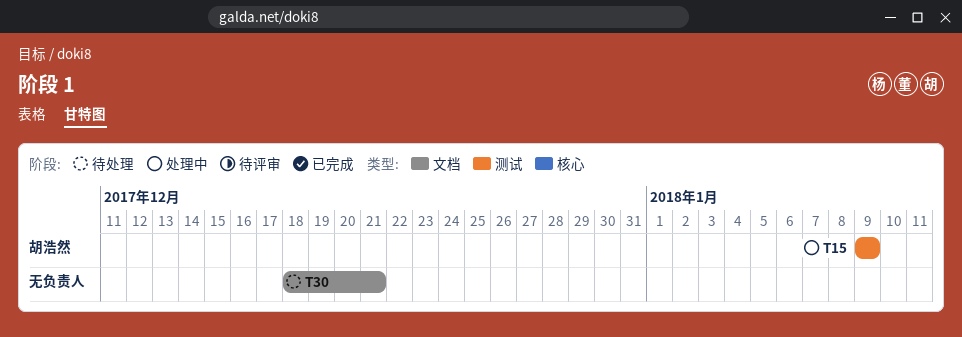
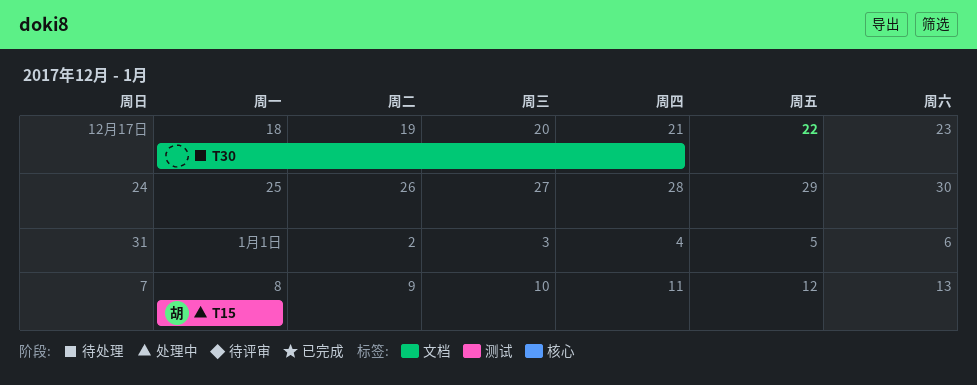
T15, start: Jan 9 -> Jan 8
T15, due: Jan 9 -> Jan 8

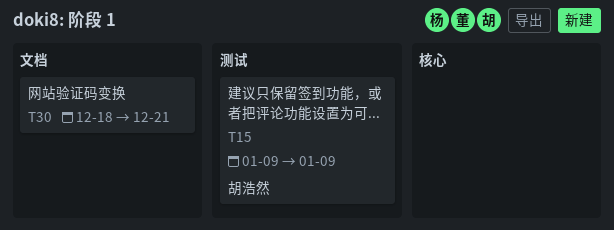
T15, start: Jan 8 -> Jan 9
T15, due: Jan 8 -> Jan 9

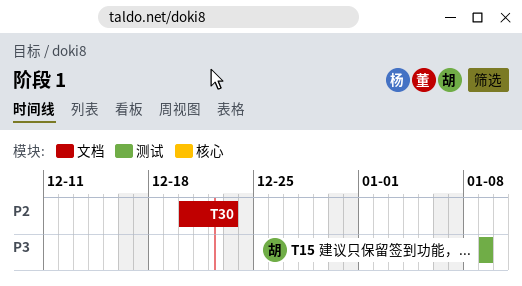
T30, start: Dec 18 -> Dec 20
T30, due: Dec 21 -> Dec 23

